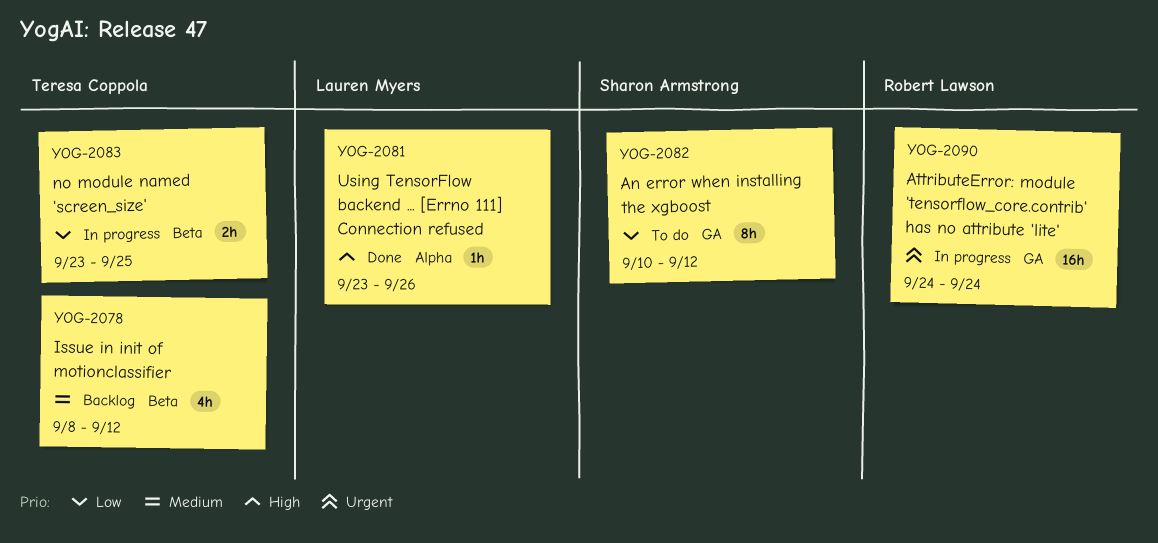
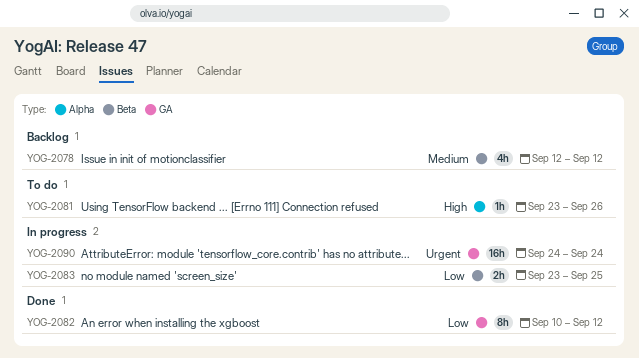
YOG-2078, start: Sep 8 -> Sep 12
YOG-2081, status: Done -> To do
YOG-2082, status: To do -> Done

